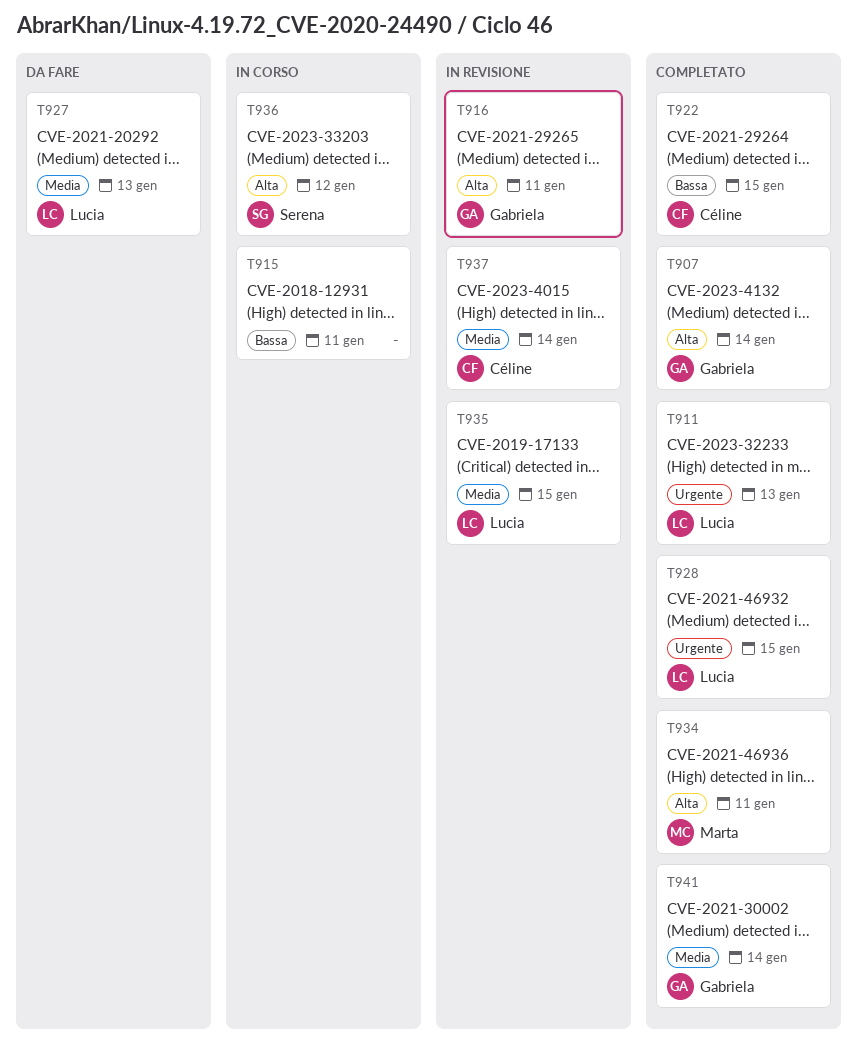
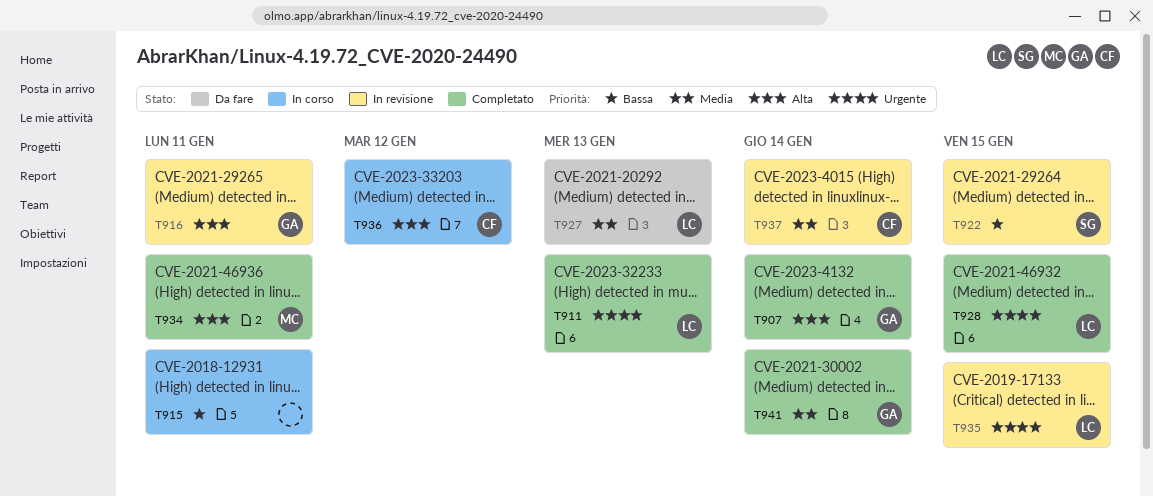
T922, status: Completato -> In revisione
T922, owner: Céline -> Serena
T935, priority: Media -> Urgente
T936, owner: Serena -> Céline

